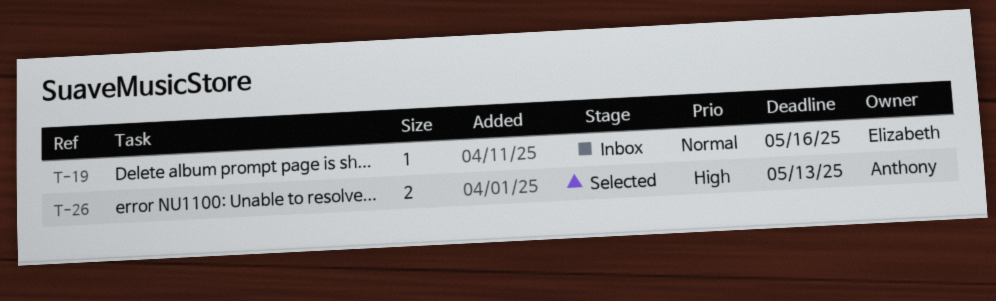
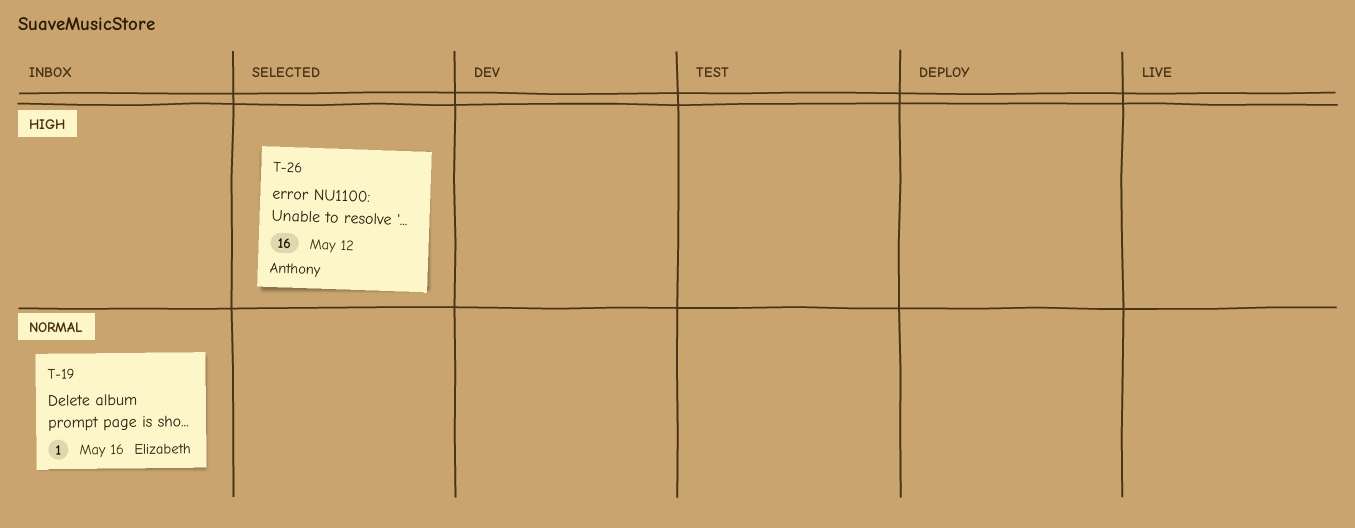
T-26, estimate: 2 -> 16
T-26, due: May 13 -> May 12

